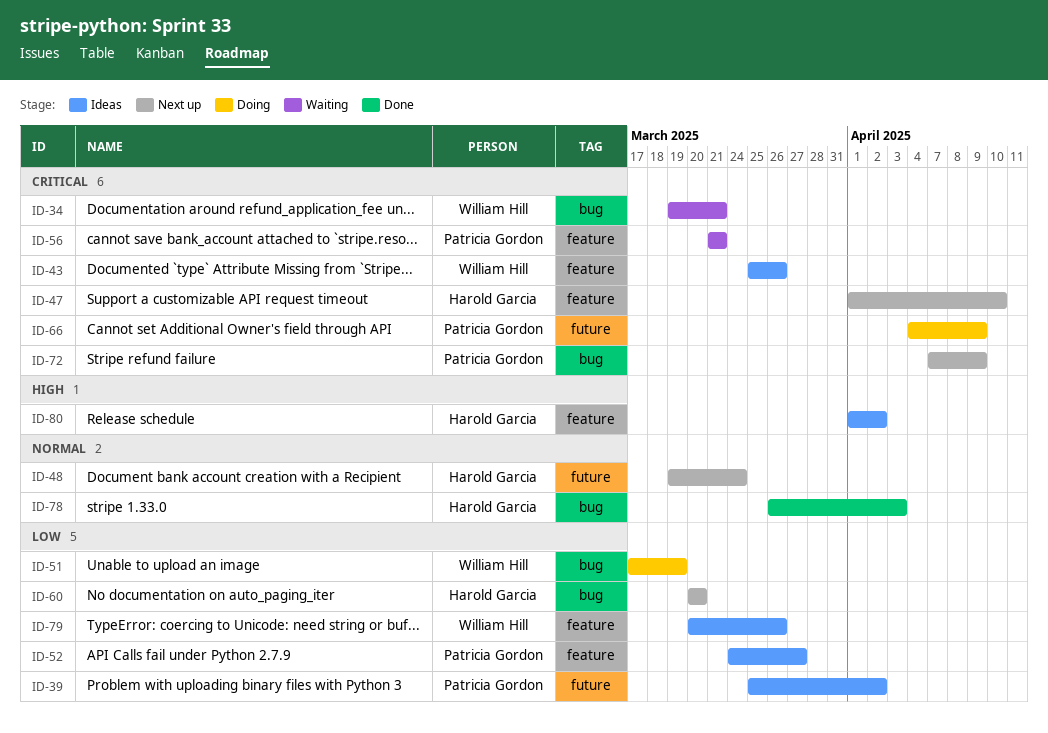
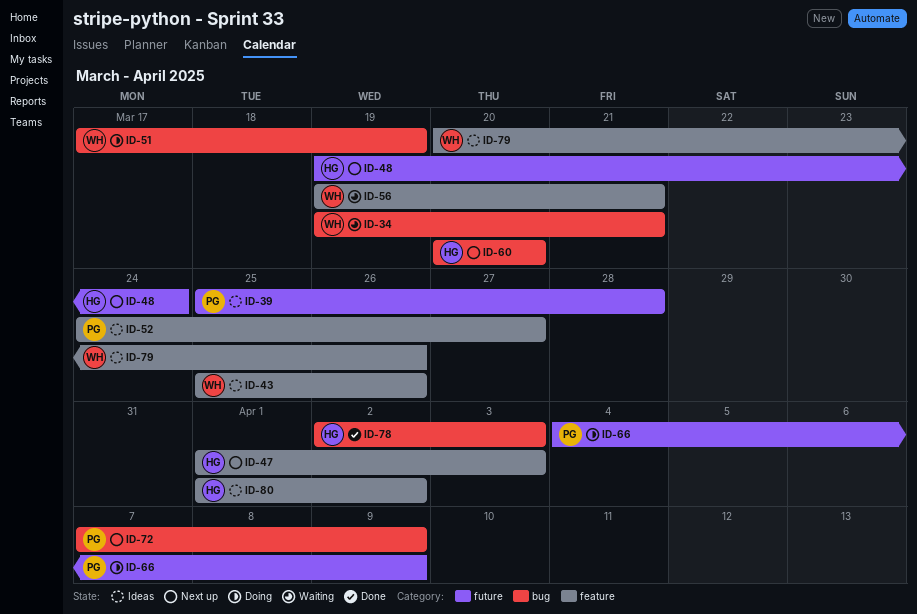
ID-39, due: Apr 2 -> Mar 28
ID-47, due: Apr 10 -> Apr 3
ID-56, owner: Patricia Gordon -> William Hill
ID-56, start: Mar 21 -> Mar 19
ID-78, start: Mar 26 -> Apr 2

